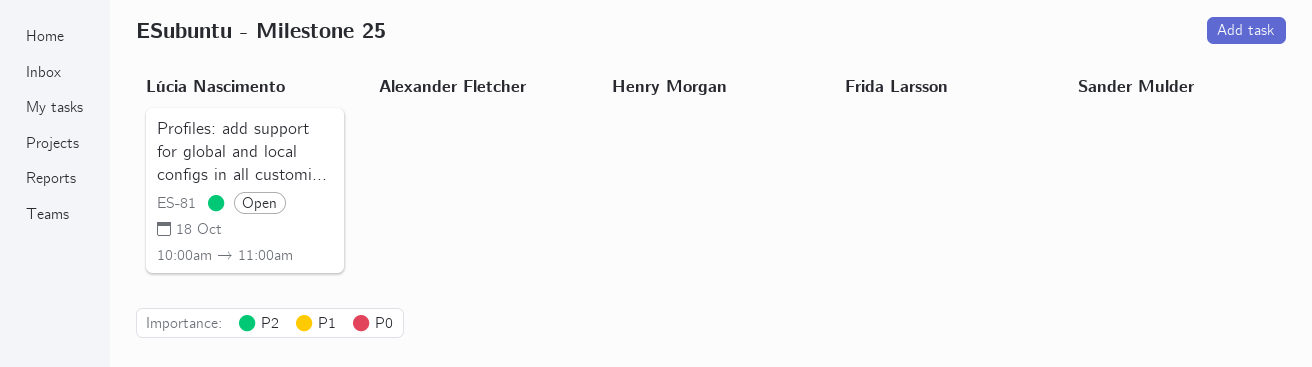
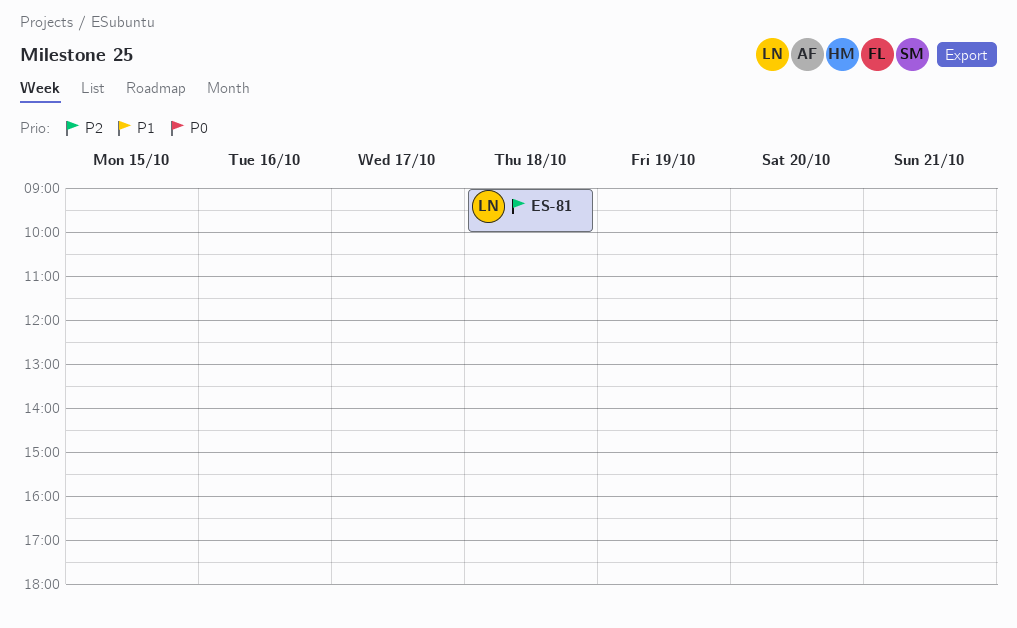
ES-81, begins: 10:00 -> 09:00
ES-81, ends: 11:00 -> 10:00

